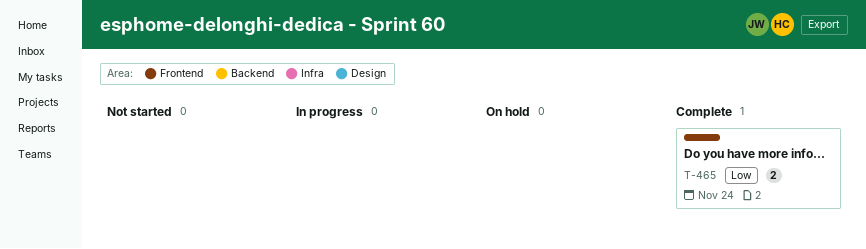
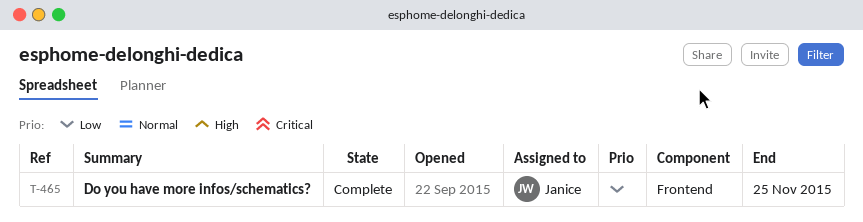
T-465, due: Nov 24 -> Nov 25

